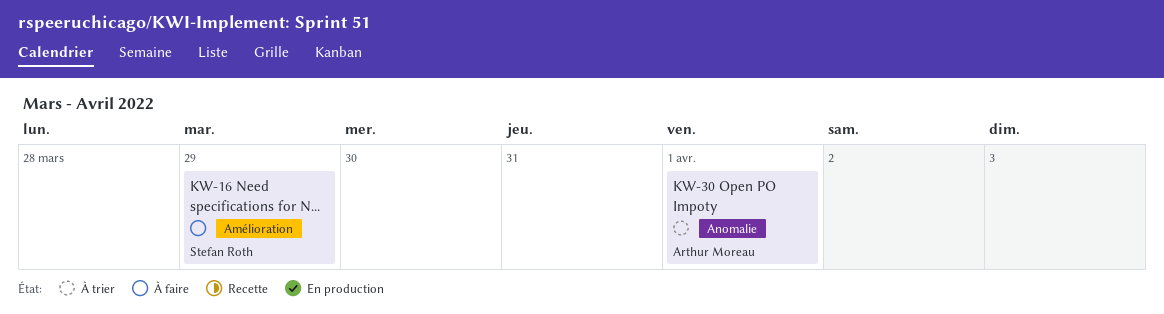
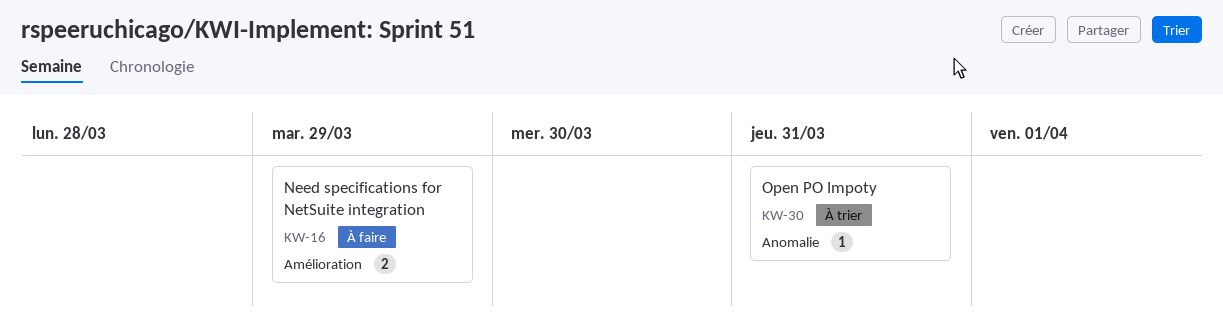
KW-30, due: Apr 1 -> Mar 31

